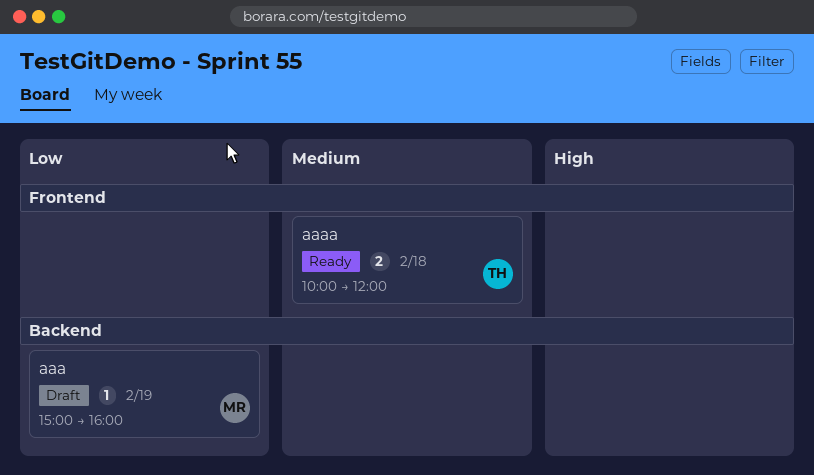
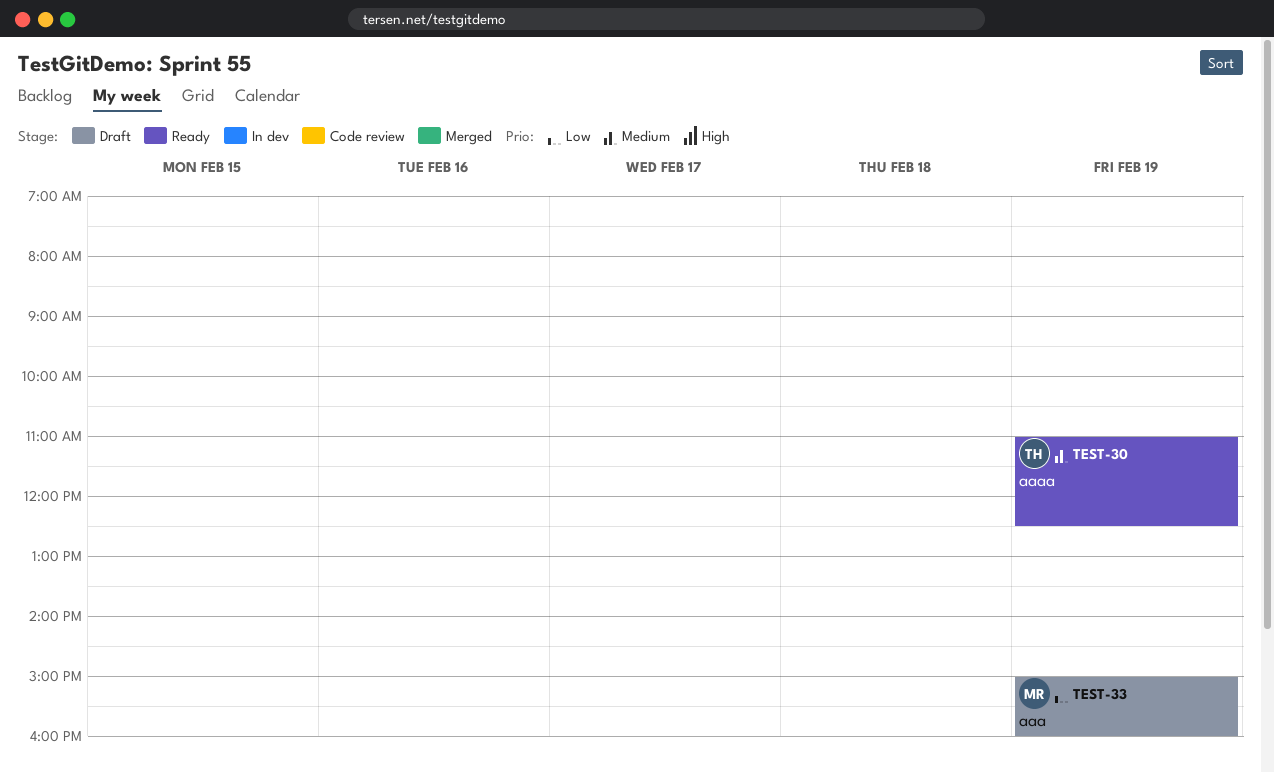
aaaa, day: Feb 18 -> Feb 19
aaaa, begins: 10:00 -> 11:00
aaaa, ends: 12:00 -> 12:30

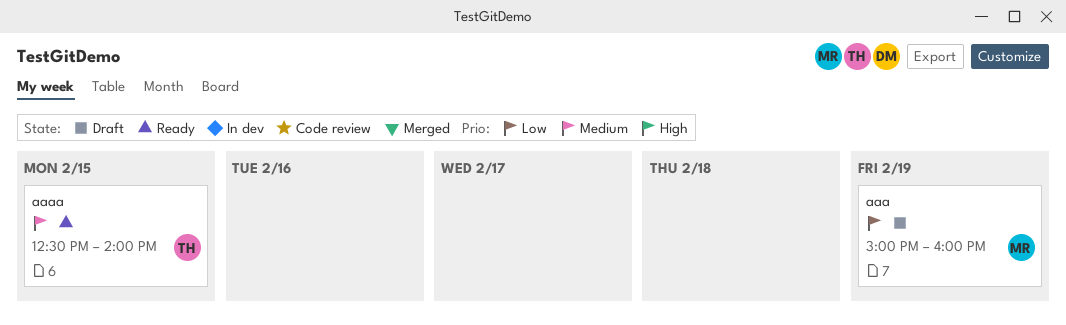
aaaa, day: Feb 19 -> Feb 15
aaaa, begins: 11:00 -> 12:30
aaaa, ends: 12:30 -> 14:00

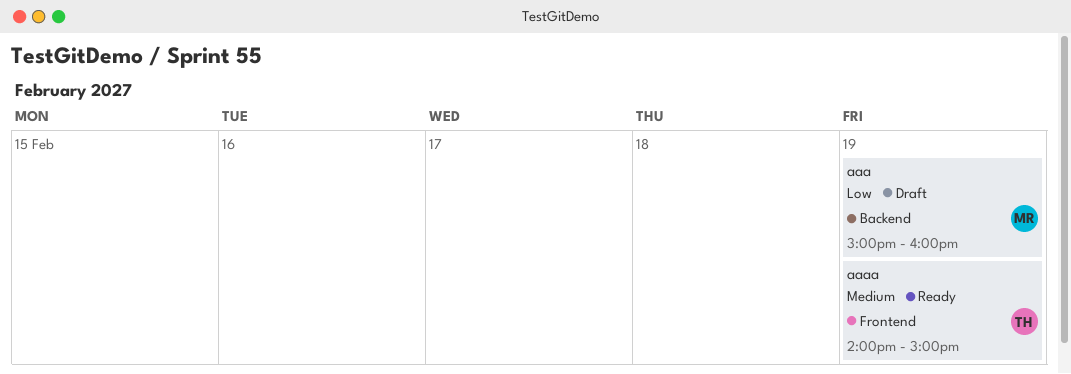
aaaa, day: Feb 15 -> Feb 19
aaaa, begins: 12:30 -> 14:00
aaaa, ends: 14:00 -> 15:00

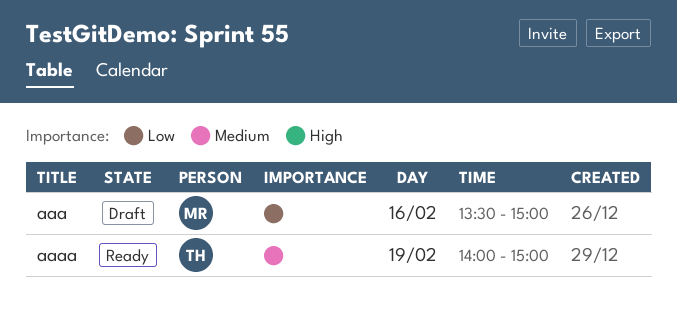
aaa, day: Feb 19 -> Feb 16
aaa, begins: 15:00 -> 13:30
aaa, ends: 16:00 -> 15:00

